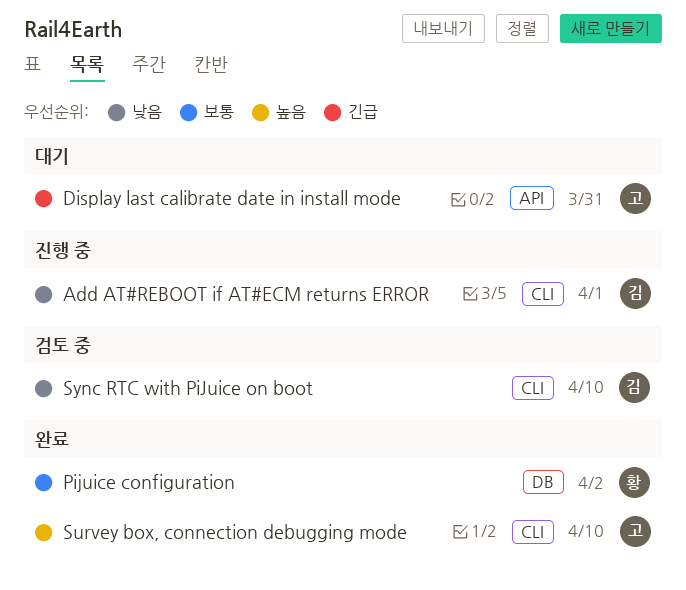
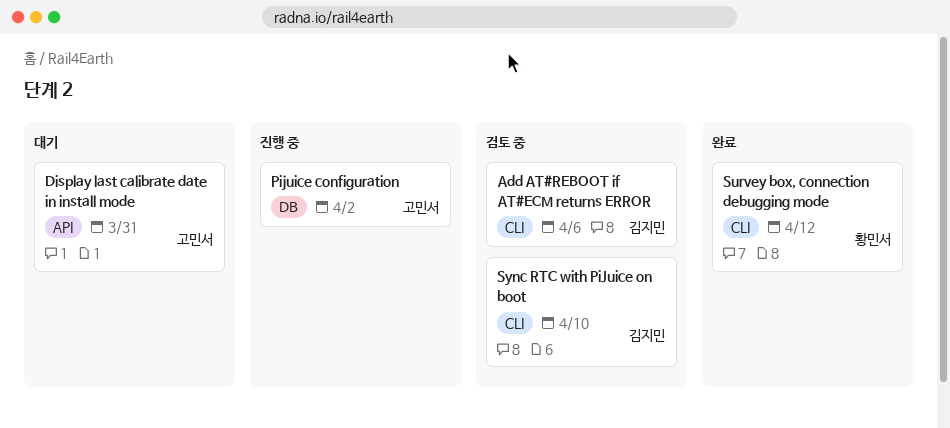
Add AT#REBOOT if AT#ECM returns ERROR, status: 진행 중 -> 검토 중
Add AT#REBOOT if AT#ECM returns ERROR, due: Apr 1 -> Apr 6
Pijuice configuration, status: 완료 -> 진행 중
Pijuice configuration, owner: 황민서 -> 고민서
Survey box, connection debugging mode, owner: 고민서 -> 황민서
Survey box, connection debugging mode, due: Apr 10 -> Apr 12

